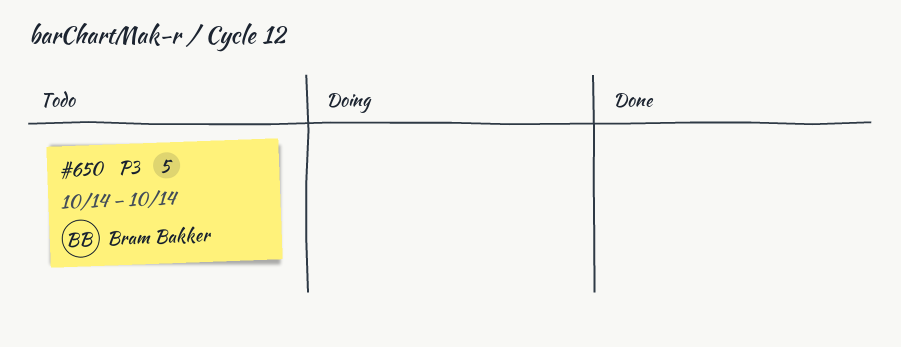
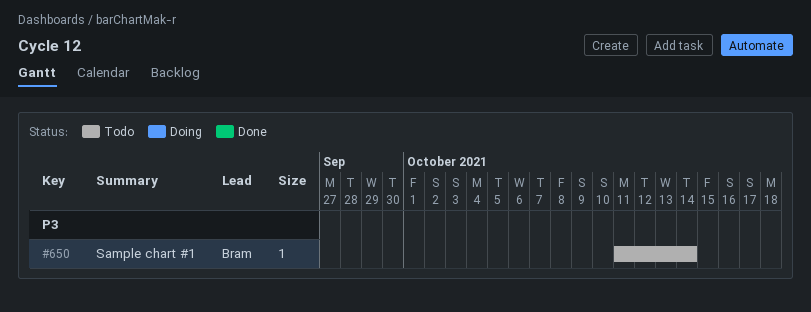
#650, estimate: 5 -> 1
#650, start: Oct 14 -> Oct 11

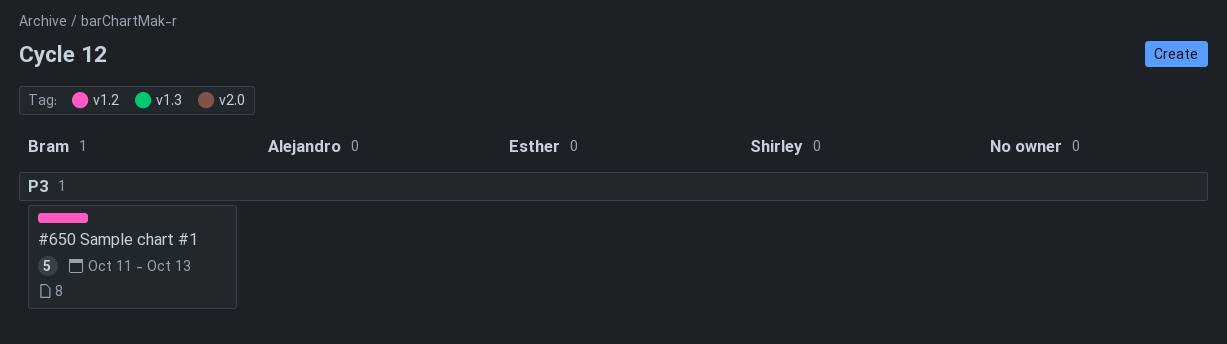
#650, estimate: 1 -> 5
#650, due: Oct 14 -> Oct 13

